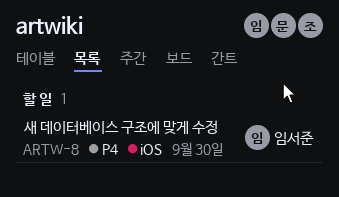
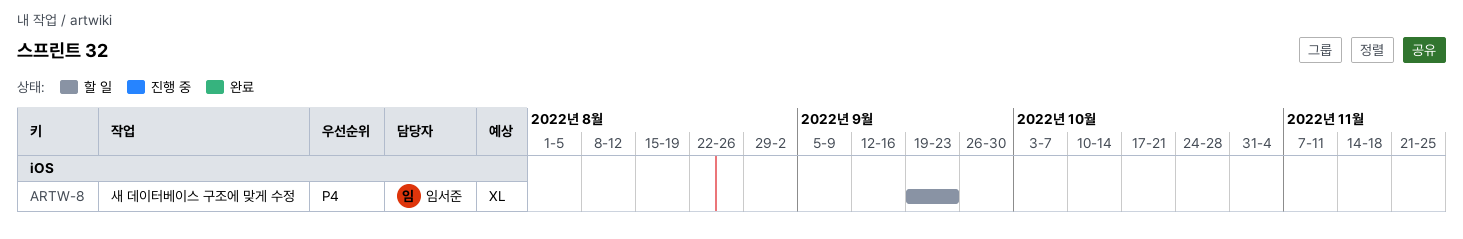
ARTW-8, due: Sep 30 -> Sep 23

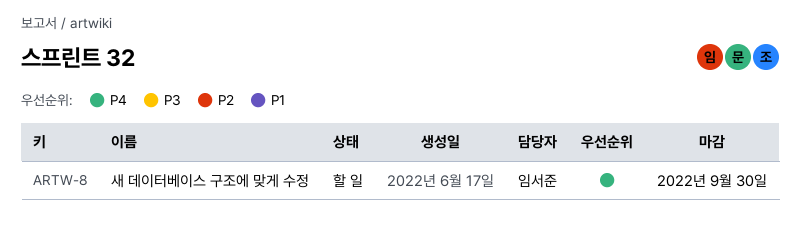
ARTW-8, due: Sep 23 -> Sep 30

